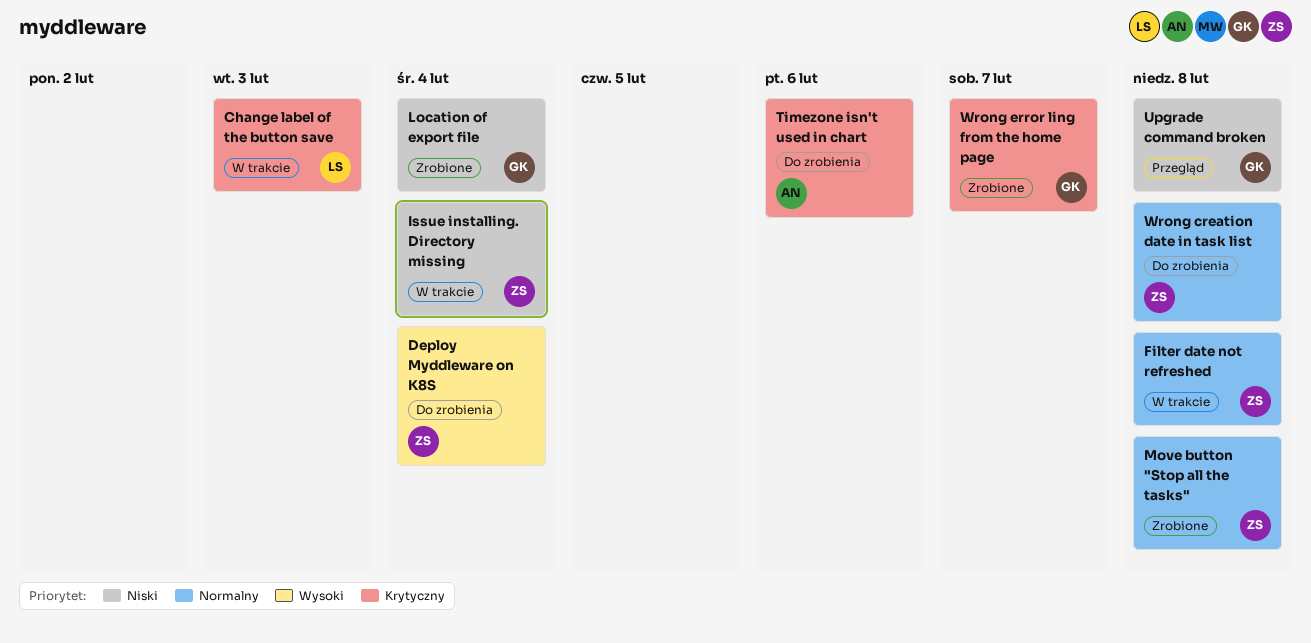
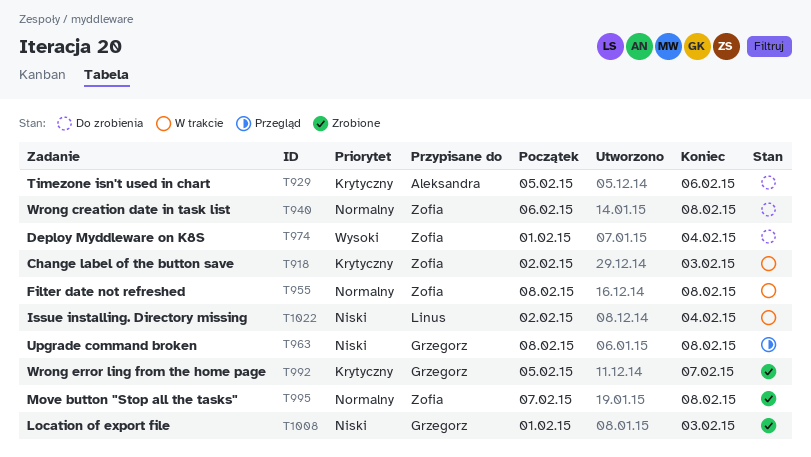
Change label of the button save, owner: Linus -> Zofia
Issue installing. Directory missing, owner: Zofia -> Linus
Location of export file, due: Feb 4 -> Feb 3

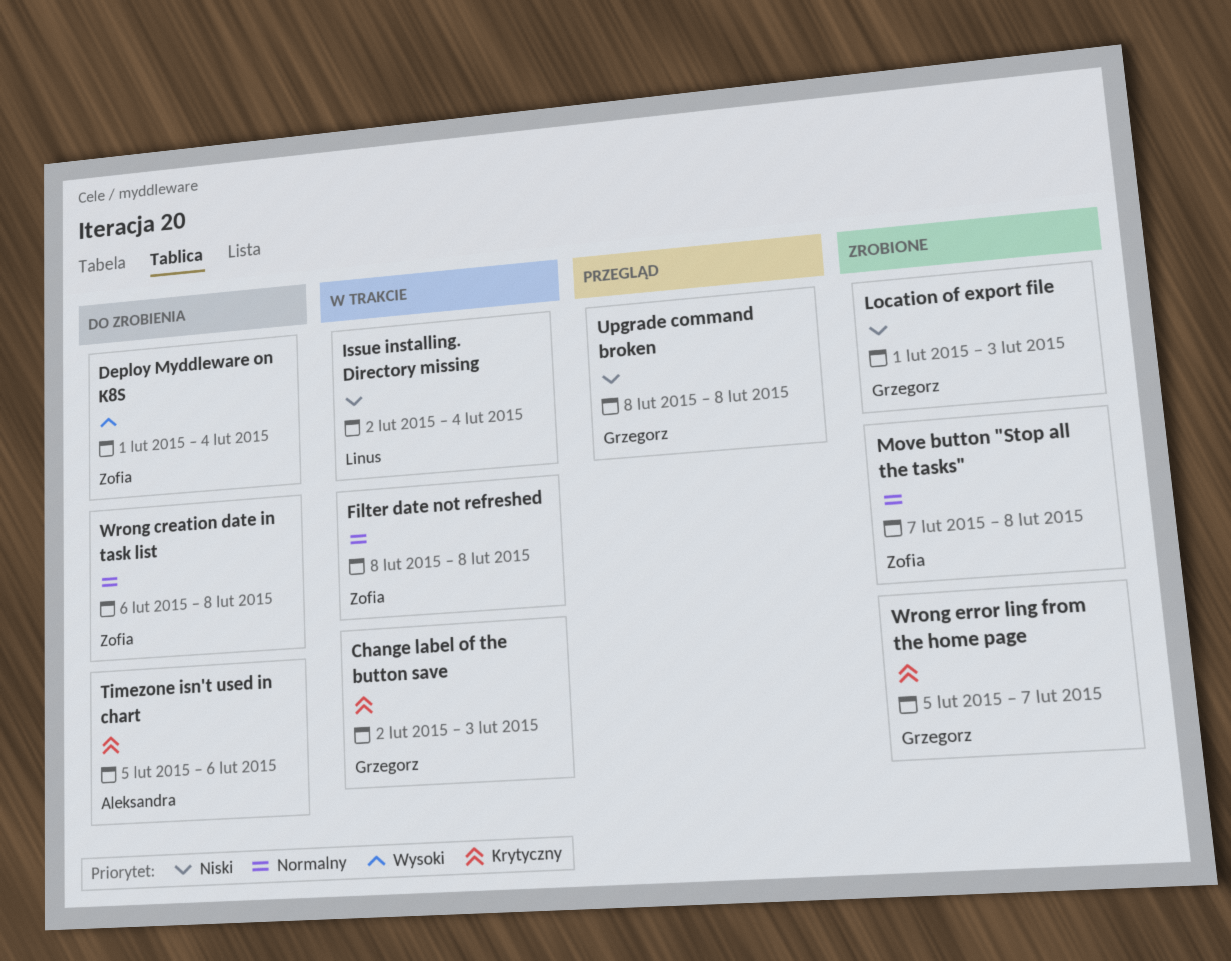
Change label of the button save, owner: Zofia -> Grzegorz

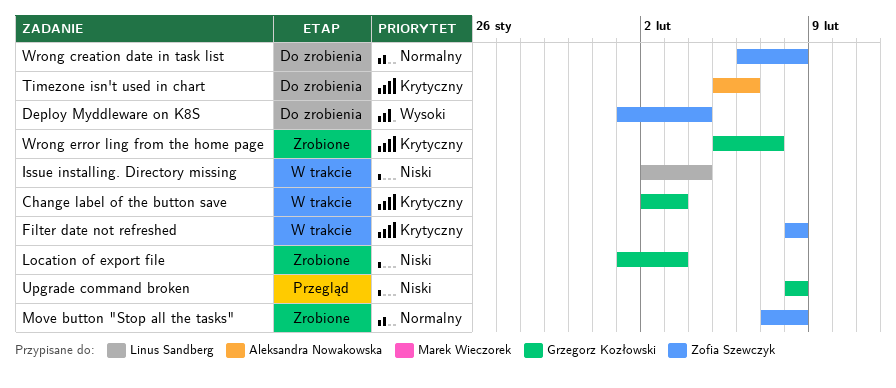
Filter date not refreshed, priority: Normalny -> Krytyczny

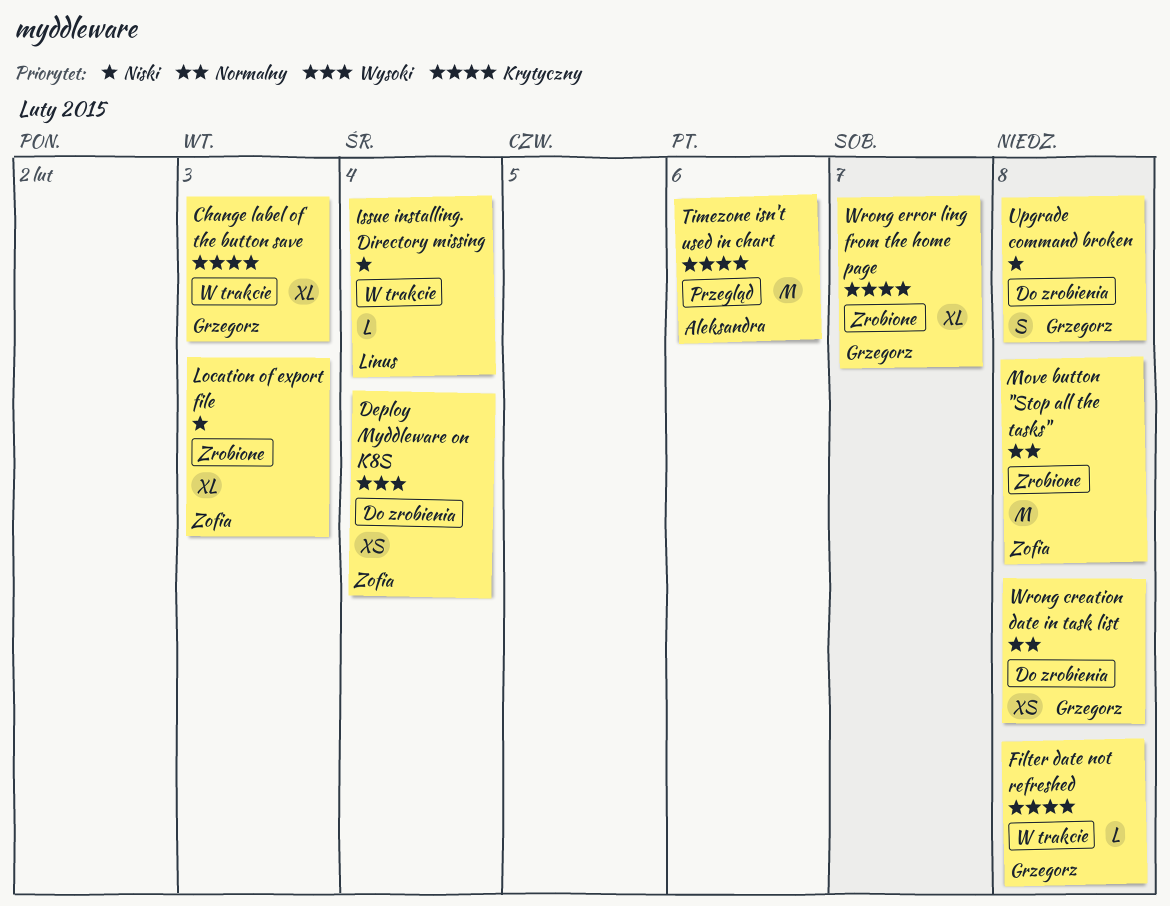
Filter date not refreshed, owner: Zofia Szewczyk -> Grzegorz Kozłowski
Location of export file, owner: Grzegorz Kozłowski -> Zofia Szewczyk
Timezone isn't used in chart, status: Do zrobienia -> Przegląd
Upgrade command broken, status: Przegląd -> Do zrobienia
Wrong creation date in task list, owner: Zofia Szewczyk -> Grzegorz Kozłowski

